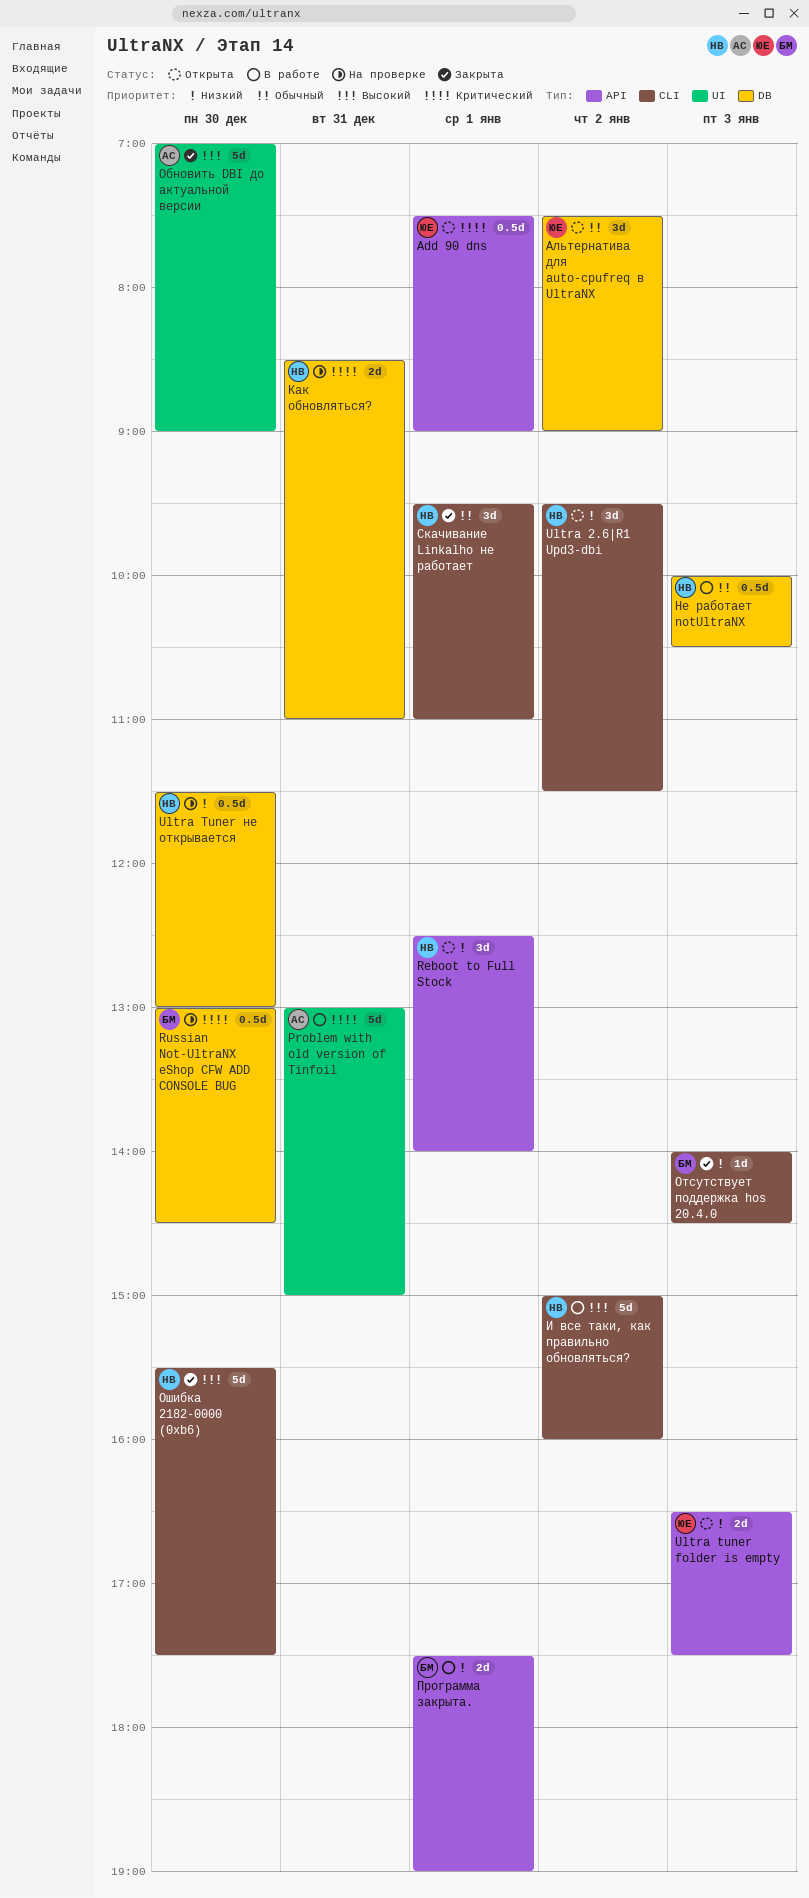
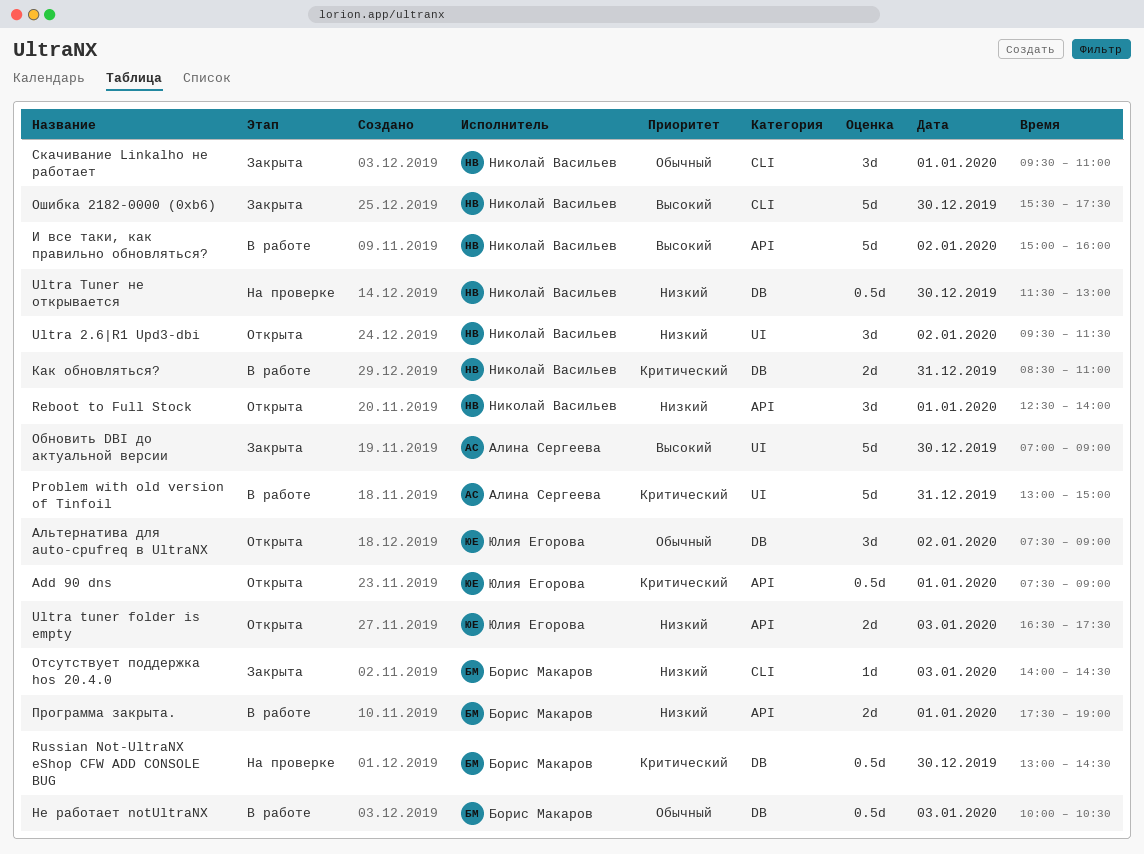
Ultra 2.6|R1 Upd3-dbi, label: CLI -> UI
И все таки, как правильно обновляться?, label: CLI -> API
Как обновляться?, status: На проверке -> В работе
Не работает notUltraNX, owner: Николай Васильев -> Борис Макаров

